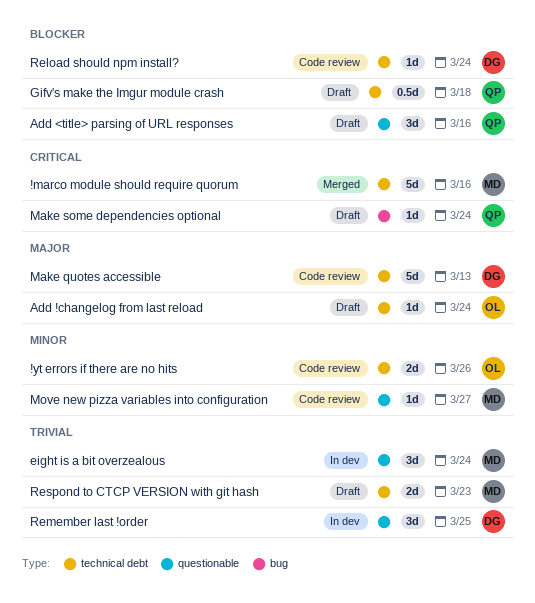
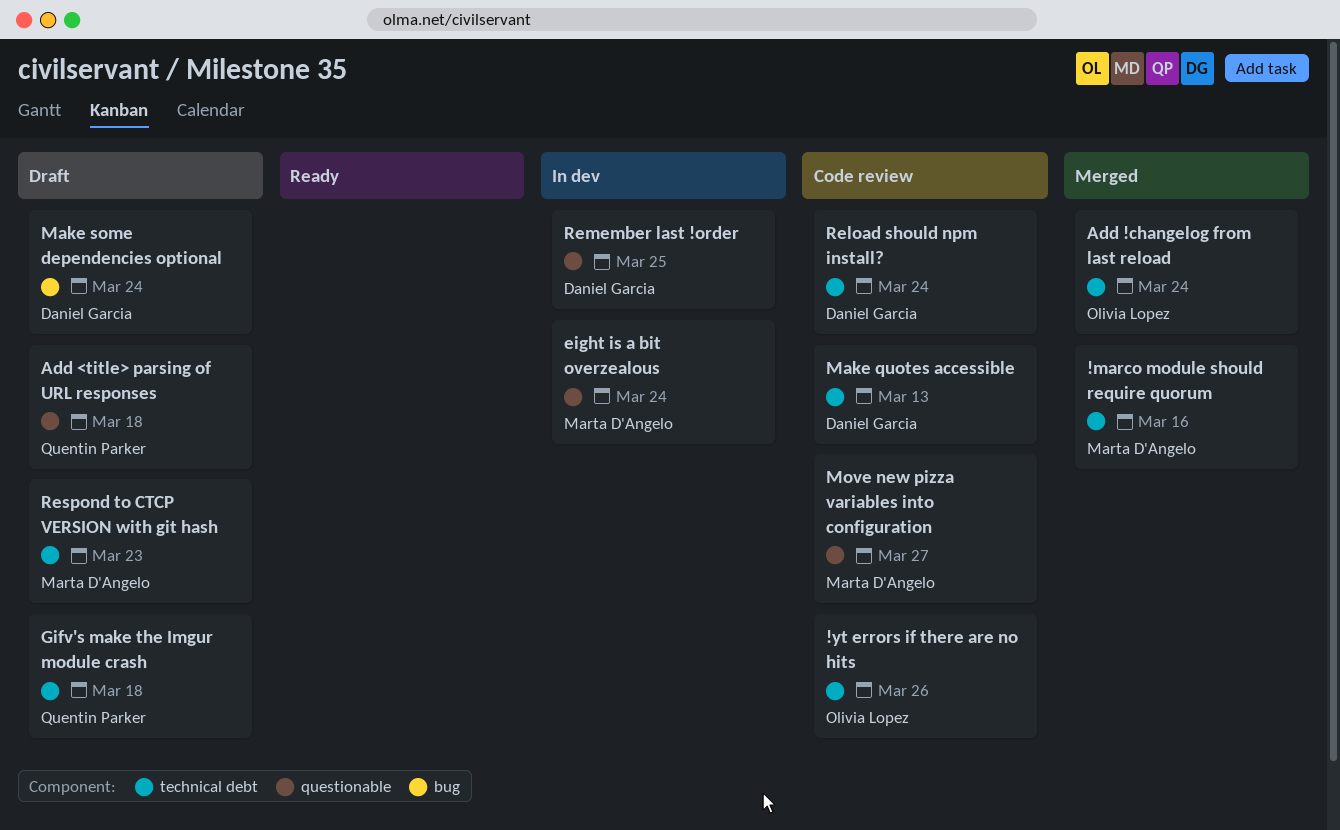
Add !changelog from last reload, status: Draft -> Merged
Add <title> parsing of URL responses, due: Mar 16 -> Mar 18
Make some dependencies optional, owner: Quentin Parker -> Daniel Garcia

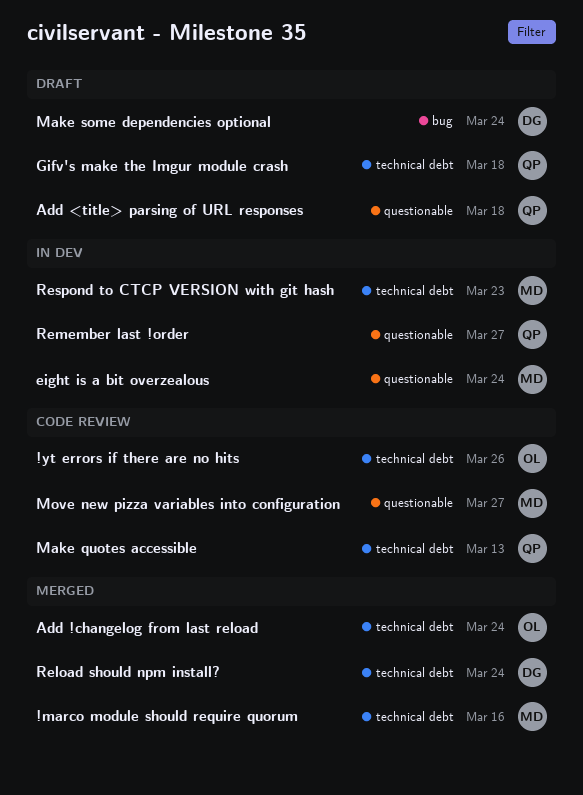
Make quotes accessible, owner: Daniel Garcia -> Quentin Parker
Reload should npm install?, status: Code review -> Merged
Remember last !order, owner: Daniel Garcia -> Quentin Parker
Remember last !order, due: Mar 25 -> Mar 27
Respond to CTCP VERSION with git hash, status: Draft -> In dev

